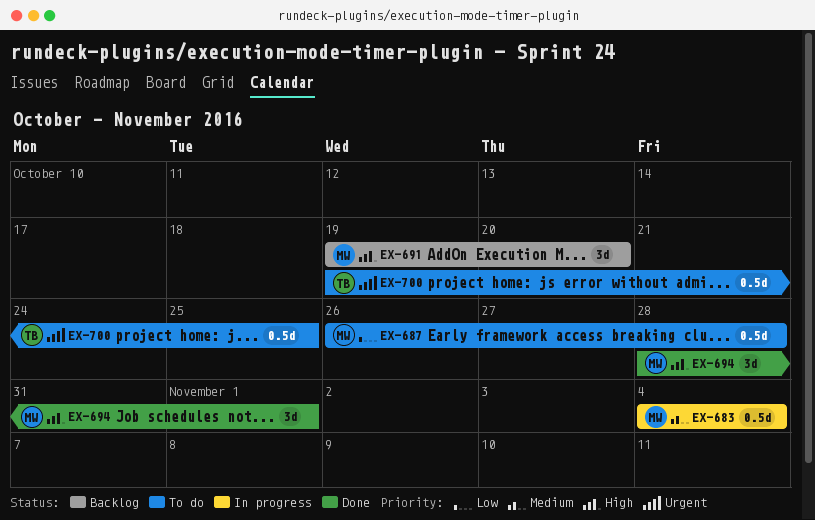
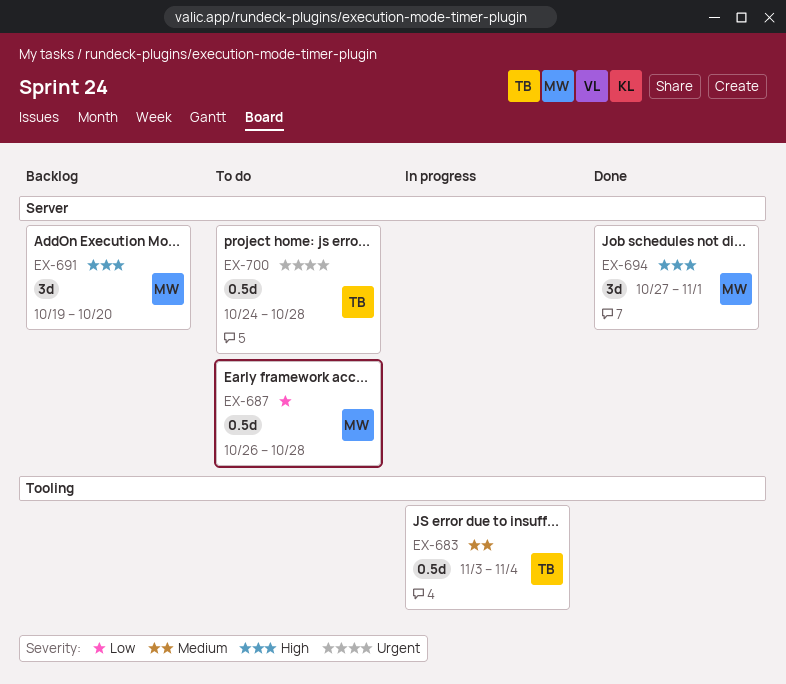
EX-683, owner: MW -> TB
EX-683, start: Nov 4 -> Nov 3
EX-694, start: Oct 28 -> Oct 27
EX-700, start: Oct 19 -> Oct 24
EX-700, due: Oct 25 -> Oct 28

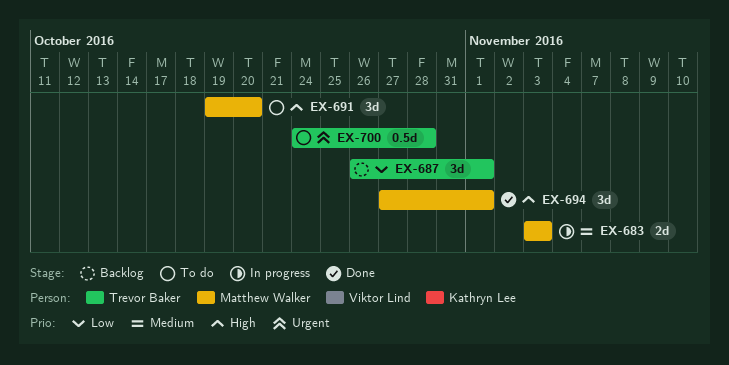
EX-683, owner: Trevor Baker -> Matthew Walker
EX-683, estimate: 0.5d -> 2d
EX-683, due: Nov 4 -> Nov 3
EX-687, status: To do -> Backlog
EX-687, owner: Matthew Walker -> Trevor Baker
EX-687, estimate: 0.5d -> 3d
EX-687, due: Oct 28 -> Nov 1
EX-691, status: Backlog -> To do

